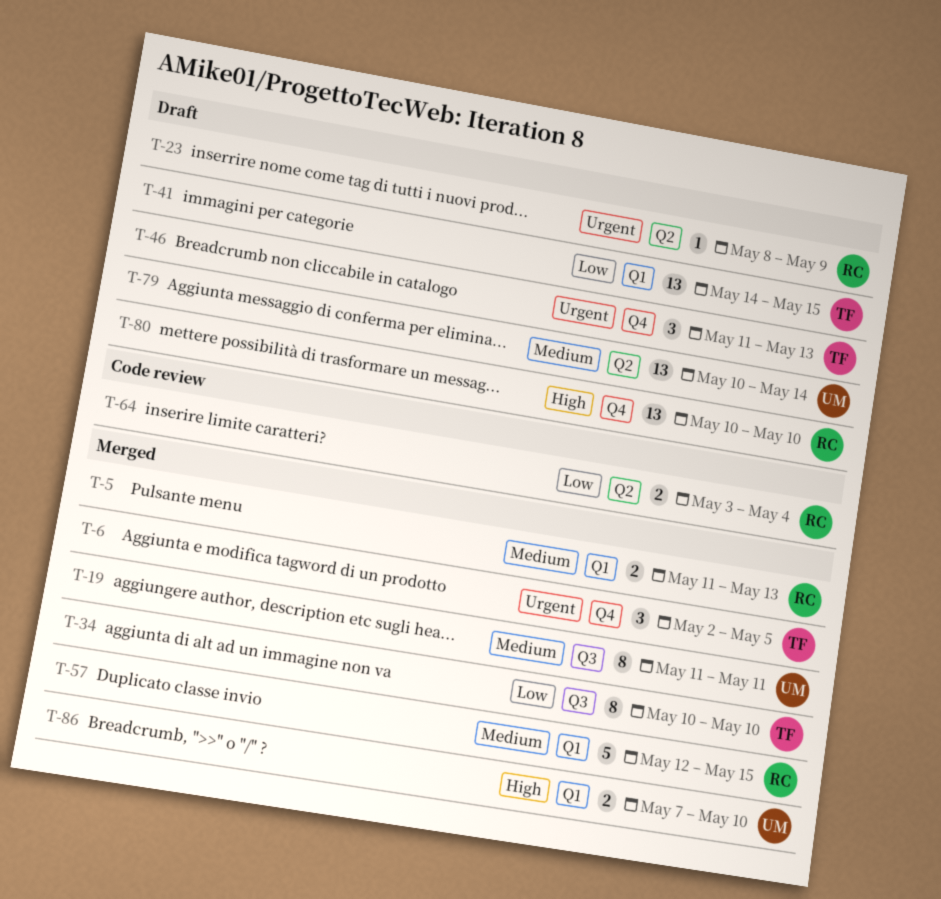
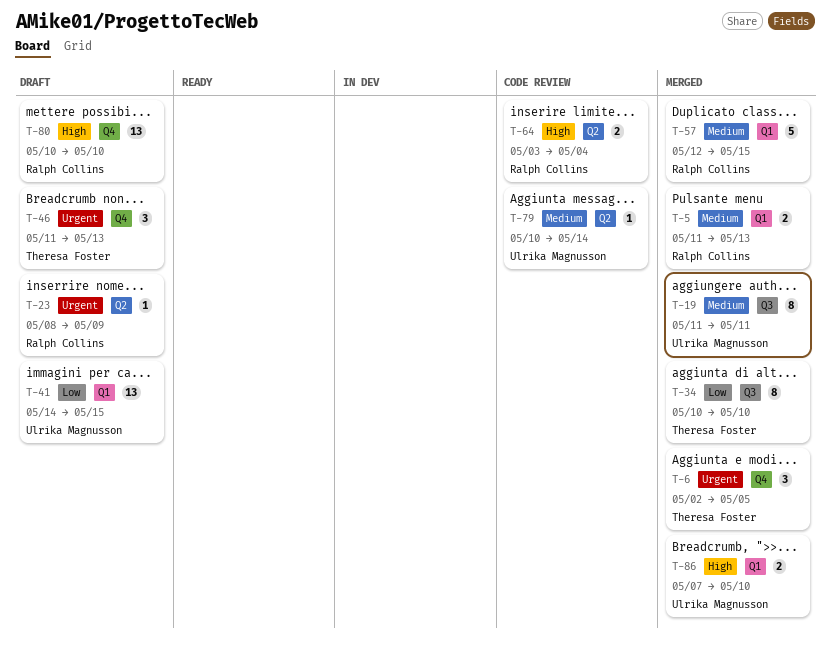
T-41, owner: Theresa Foster -> Ulrika Magnusson
T-64, priority: Low -> High
T-79, status: Draft -> Code review
T-79, estimate: 13 -> 1

